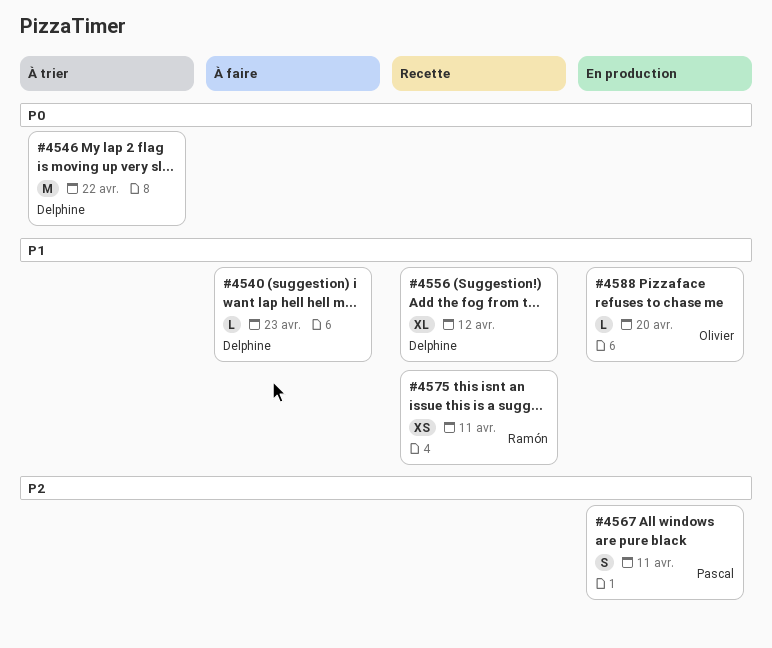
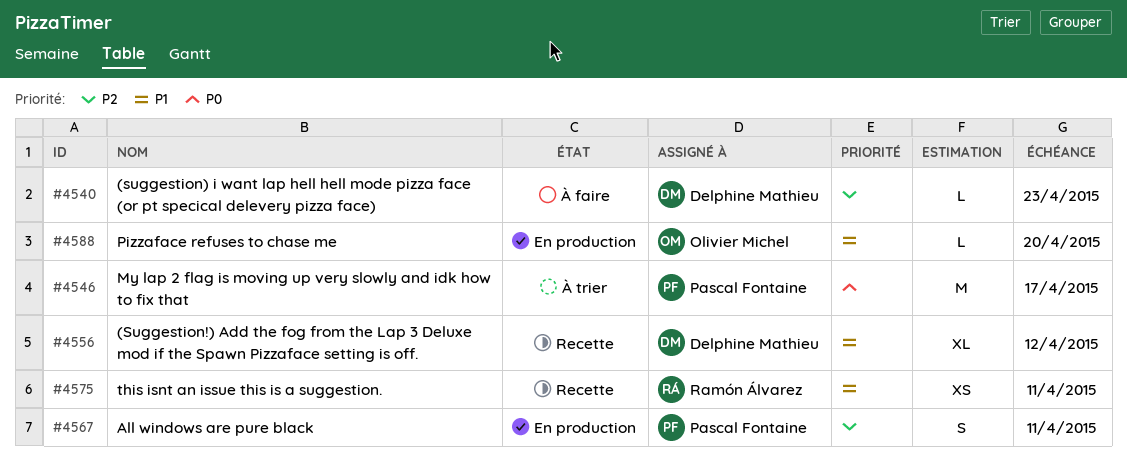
#4540, priority: P1 -> P2
#4546, owner: Delphine Mathieu -> Pascal Fontaine
#4546, due: Apr 22 -> Apr 17

